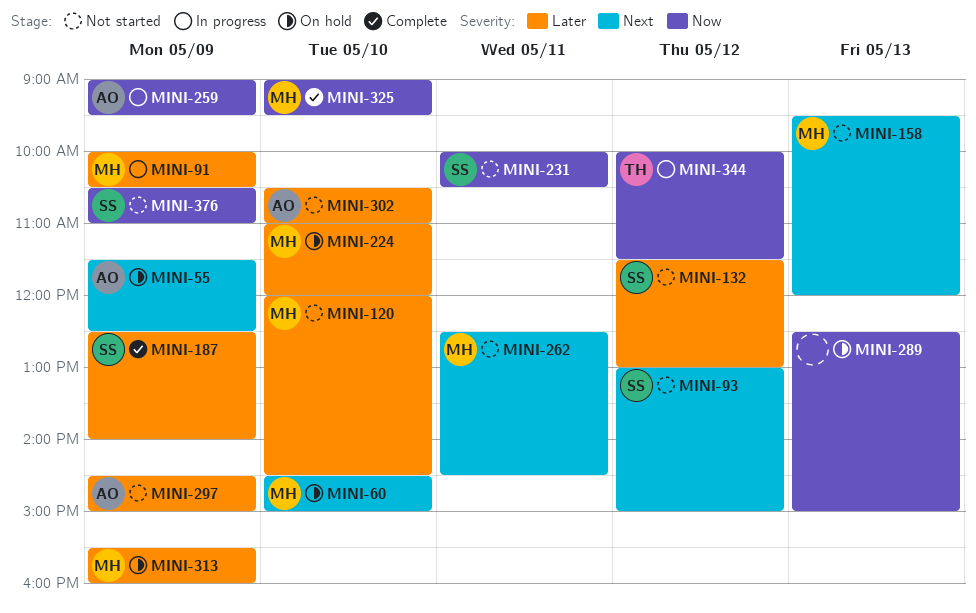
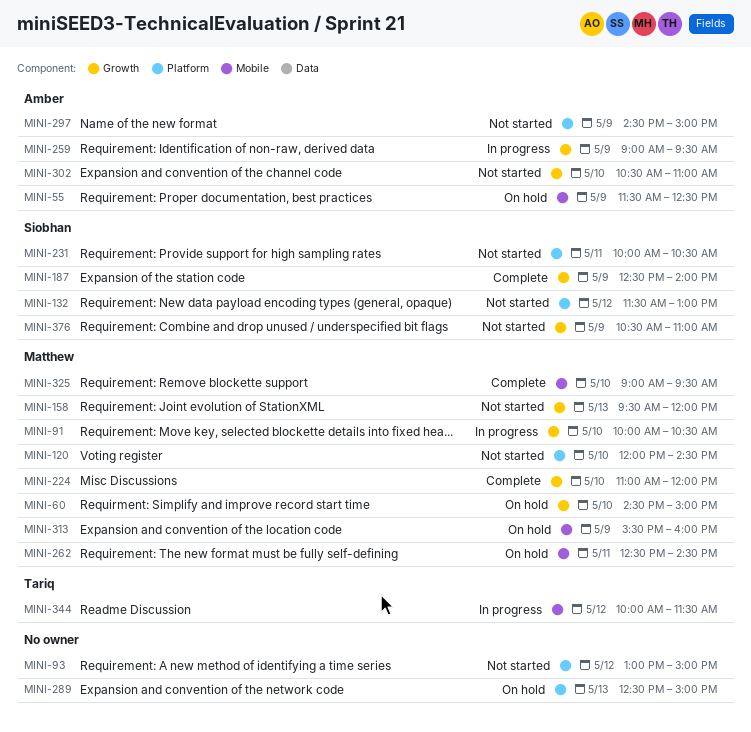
MINI-91, day: May 9 -> May 10
MINI-93, owner: Siobhan -> none
MINI-224, status: On hold -> Complete
MINI-262, status: Not started -> On hold

